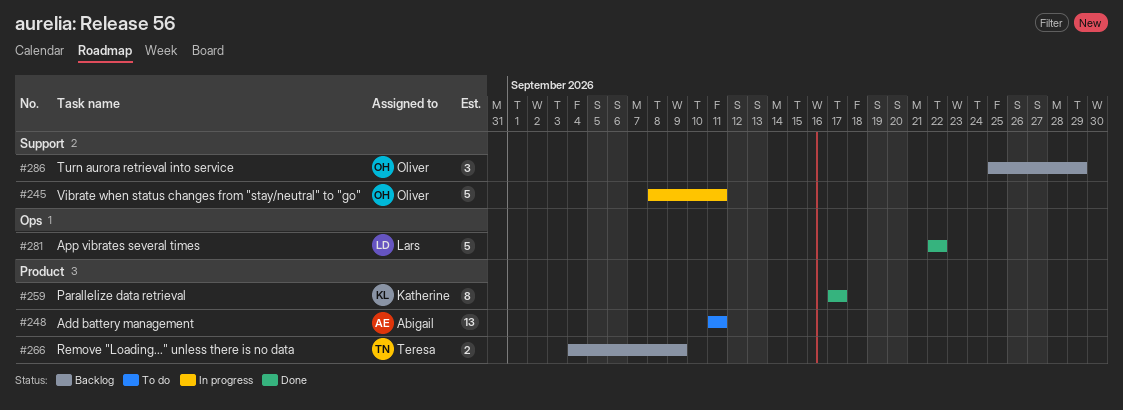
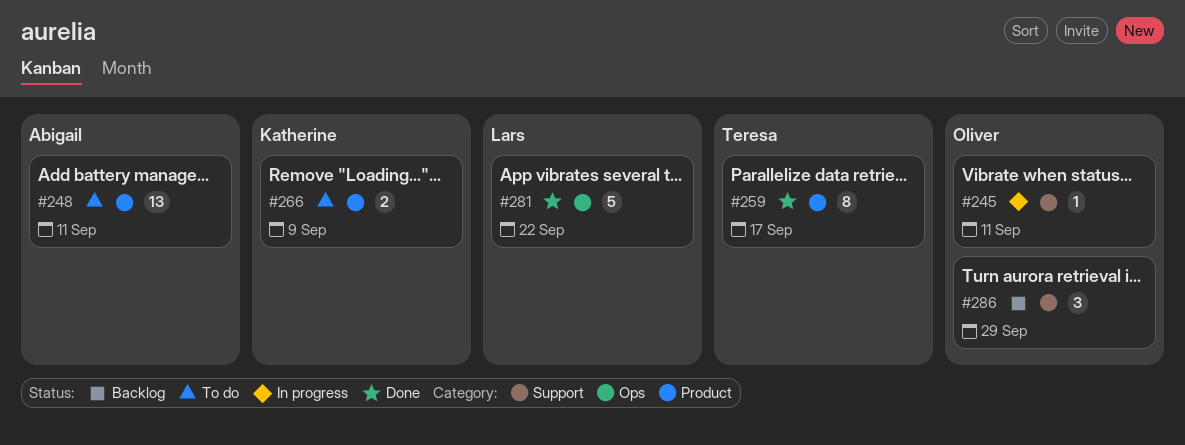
#245, estimate: 5 -> 1
#259, owner: Katherine -> Teresa
#266, status: Backlog -> To do
#266, owner: Teresa -> Katherine

